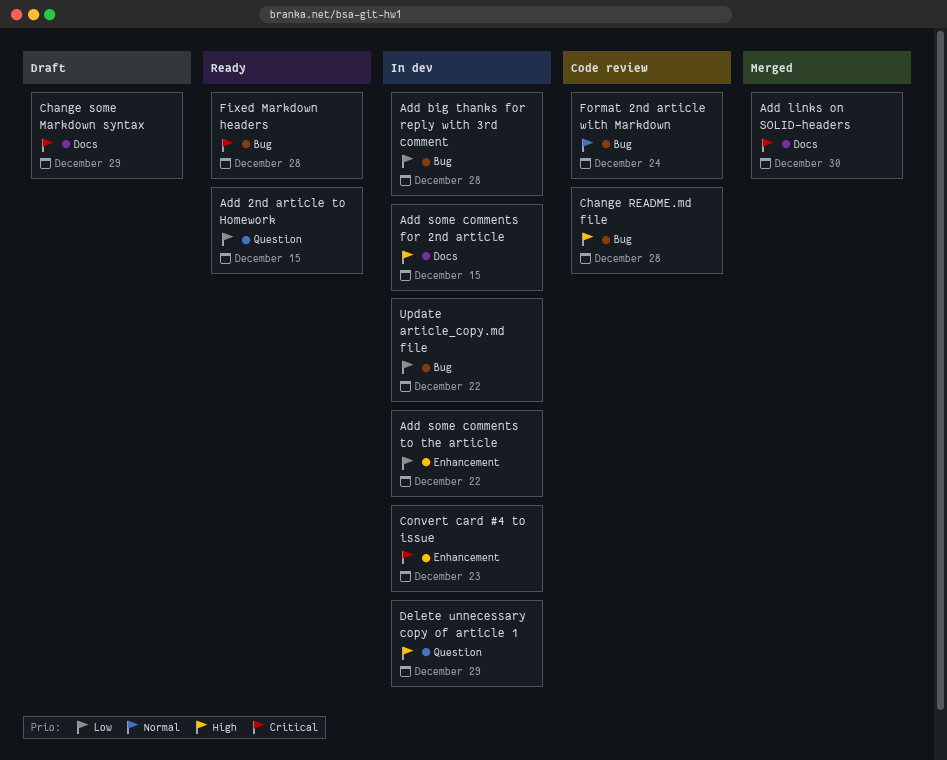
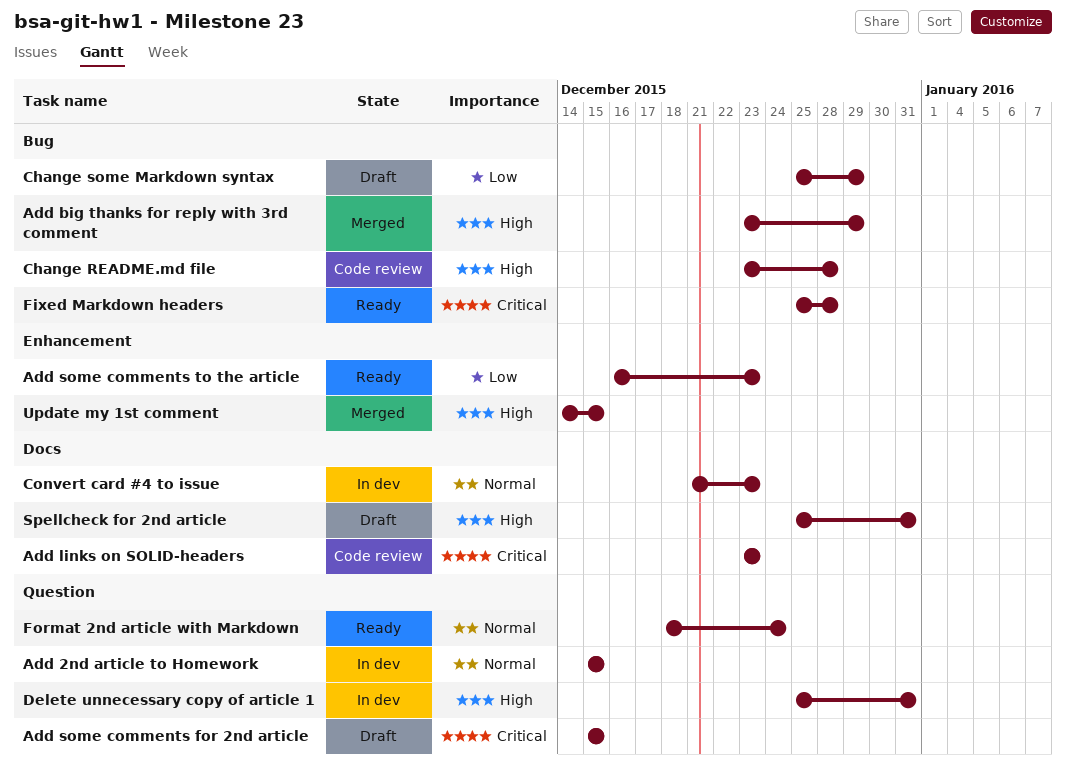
Add 2nd article to Homework, status: Ready -> In dev
Add 2nd article to Homework, priority: Low -> Normal
Add big thanks for reply with 3rd comment, status: In dev -> Merged
Add big thanks for reply with 3rd comment, priority: Low -> High
Add big thanks for reply with 3rd comment, due: Dec 28 -> Dec 29
Add links on SOLID-headers, status: Merged -> Code review
Add links on SOLID-headers, due: Dec 30 -> Dec 23
Add some comments for 2nd article, status: In dev -> Draft
Add some comments for 2nd article, priority: High -> Critical
Add some comments for 2nd article, label: Docs -> Question
Add some comments to the article, status: In dev -> Ready
Add some comments to the article, due: Dec 22 -> Dec 23
Change some Markdown syntax, priority: Critical -> Low
Change some Markdown syntax, label: Docs -> Bug
Convert card #4 to issue, priority: Critical -> Normal
Convert card #4 to issue, label: Enhancement -> Docs
Delete unnecessary copy of article 1, due: Dec 29 -> Dec 31
Format 2nd article with Markdown, status: Code review -> Ready
Format 2nd article with Markdown, label: Bug -> Question
Spellcheck for 2nd article: none -> present
Update article_copy.md file: present -> none
Update my 1st comment: none -> present

